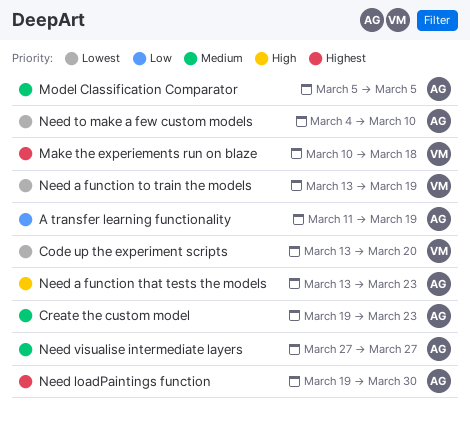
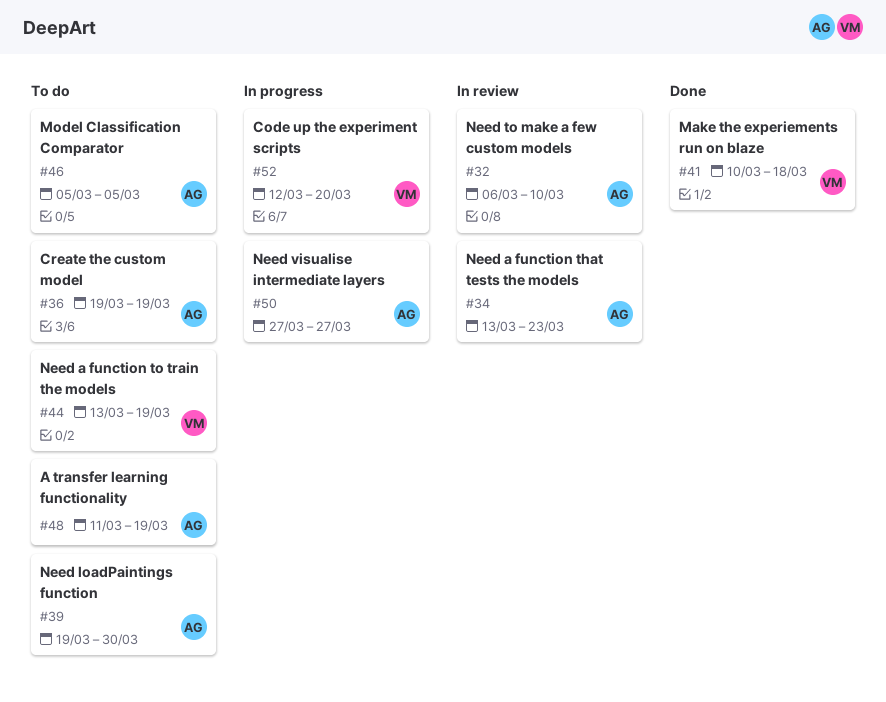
Code up the experiment scripts, start: Mar 13 -> Mar 12
Create the custom model, due: Mar 23 -> Mar 19
Need to make a few custom models, start: Mar 4 -> Mar 6

